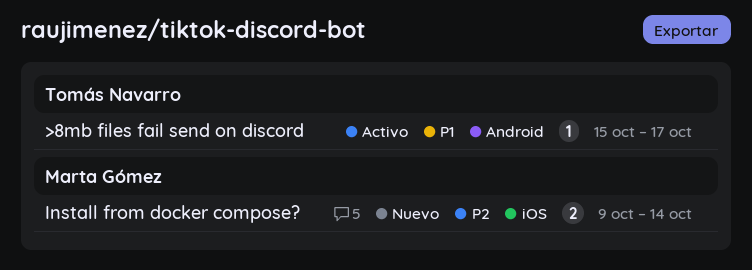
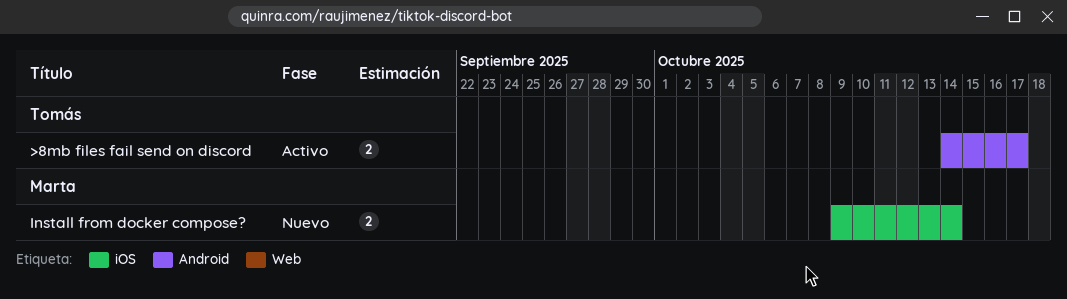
>8mb files fail send on discord, estimate: 1 -> 2
>8mb files fail send on discord, start: Oct 15 -> Oct 14

